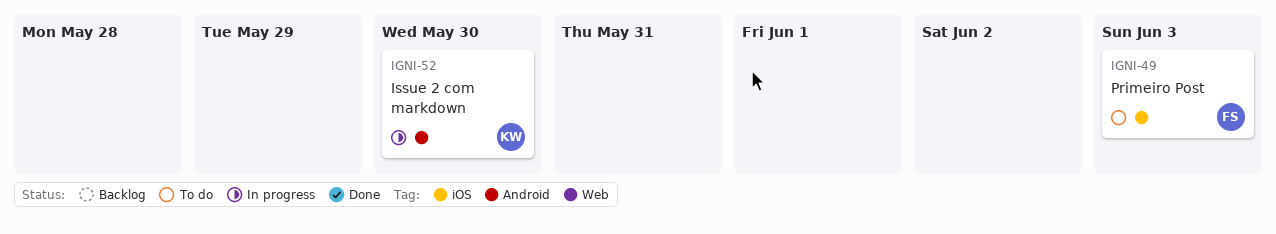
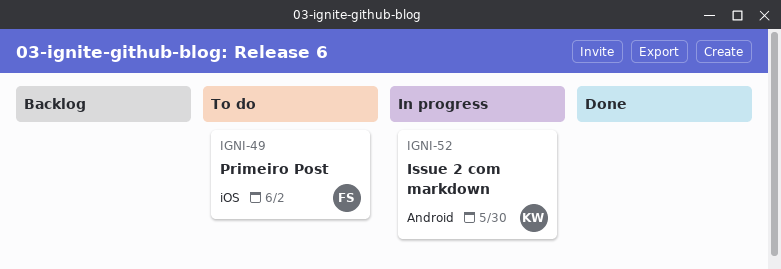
IGNI-49, due: Jun 3 -> Jun 2

